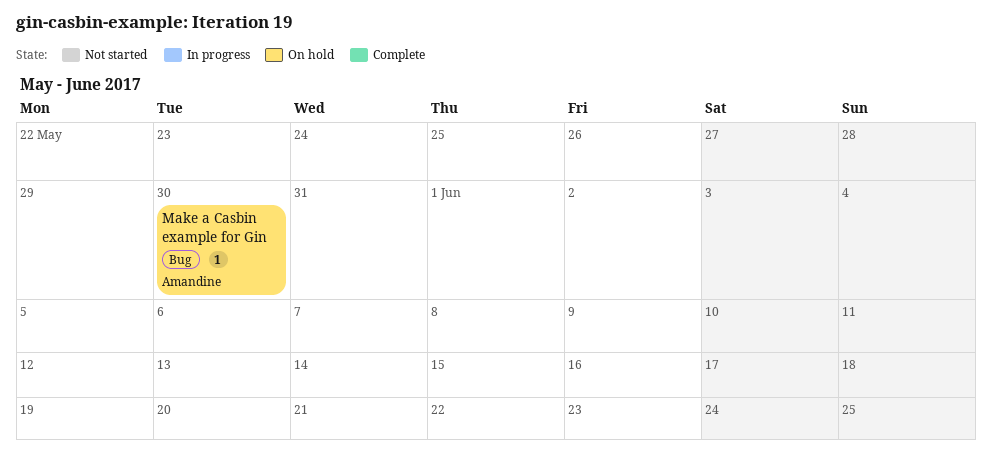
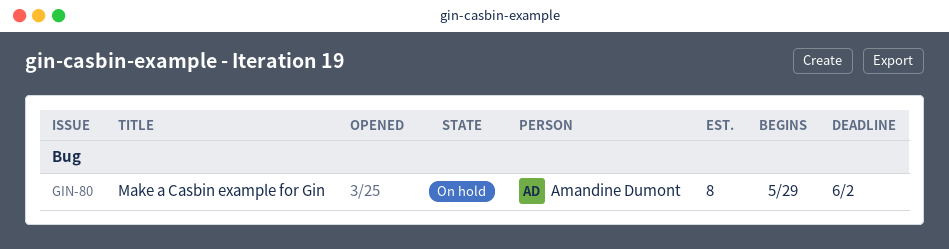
Make a Casbin example for Gin, estimate: 1 -> 8
Make a Casbin example for Gin, due: May 30 -> Jun 2

